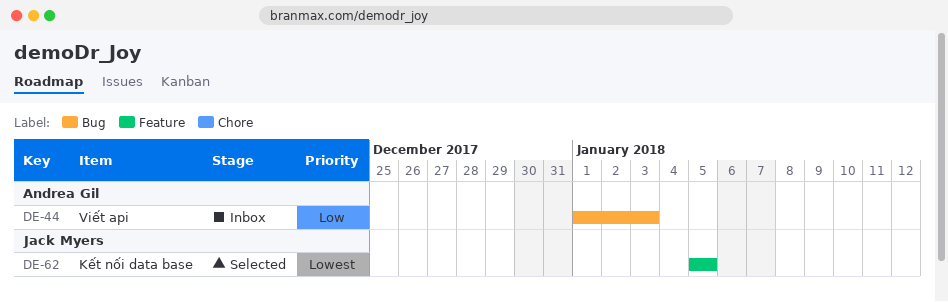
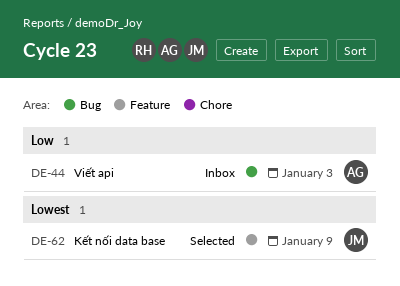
DE-62, due: Jan 5 -> Jan 9

